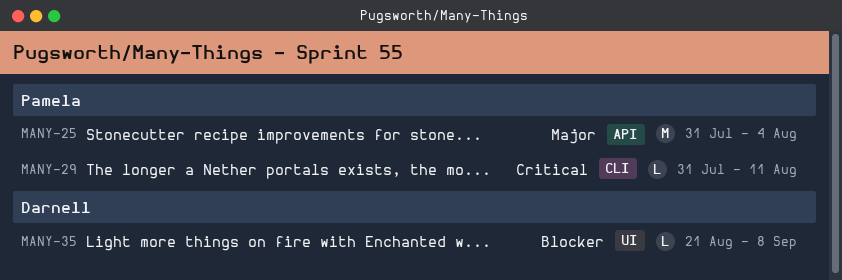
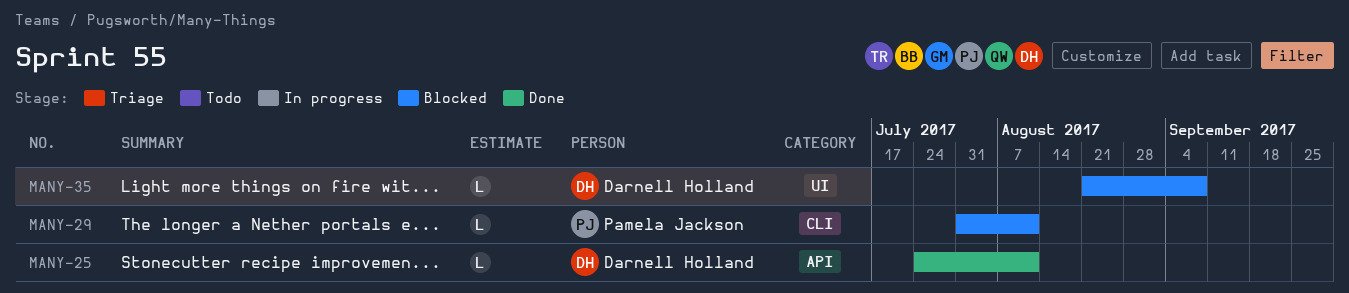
MANY-25, owner: Pamela Jackson -> Darnell Holland
MANY-25, estimate: M -> L
MANY-25, start: Jul 31 -> Jul 24
MANY-25, due: Aug 4 -> Aug 11

